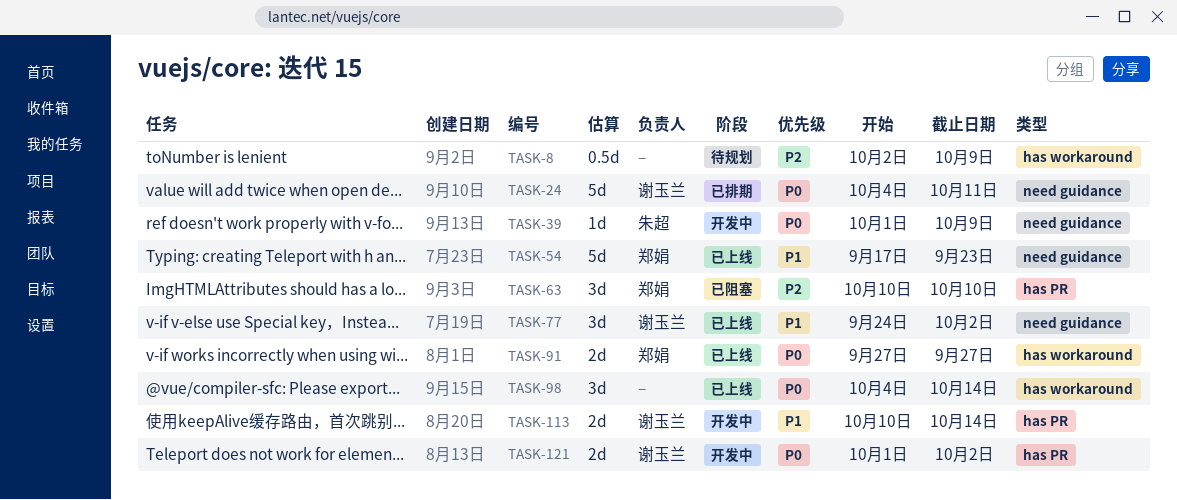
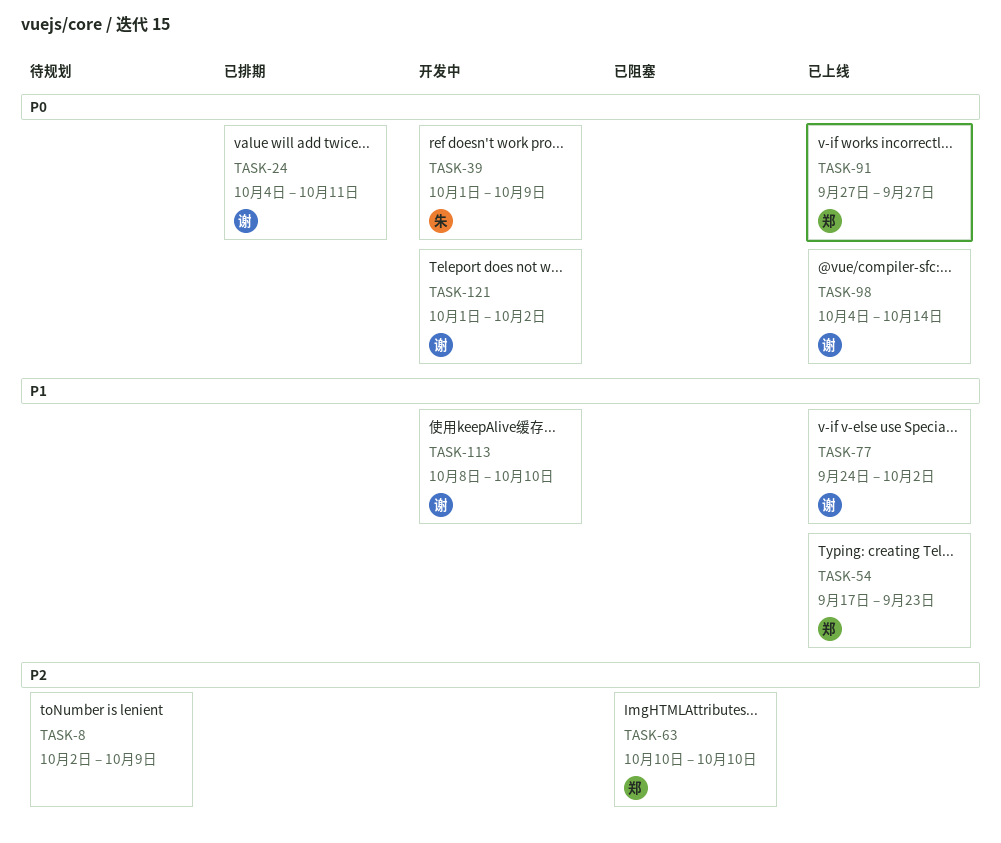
TASK-98, owner: none -> 谢玉兰
TASK-113, start: Oct 10 -> Oct 8
TASK-113, due: Oct 14 -> Oct 10

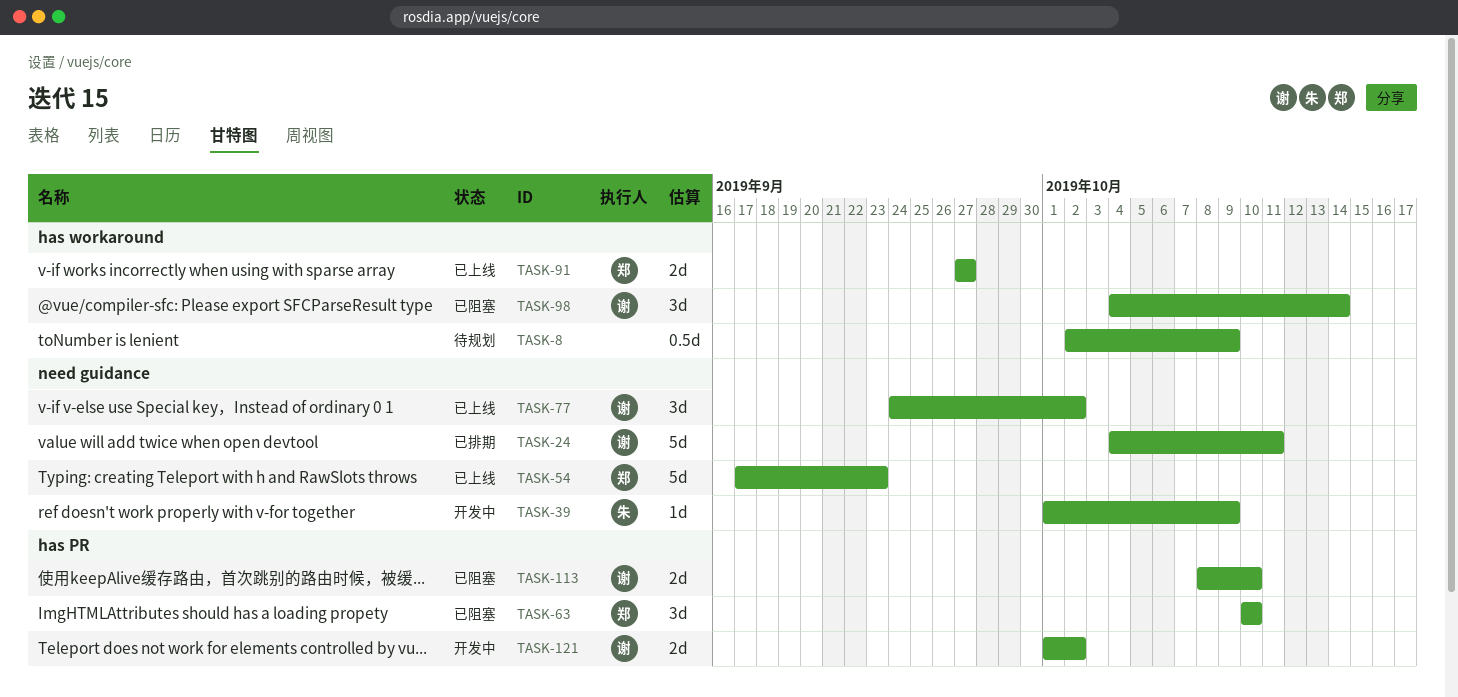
TASK-98, status: 已上线 -> 已阻塞
TASK-113, status: 开发中 -> 已阻塞

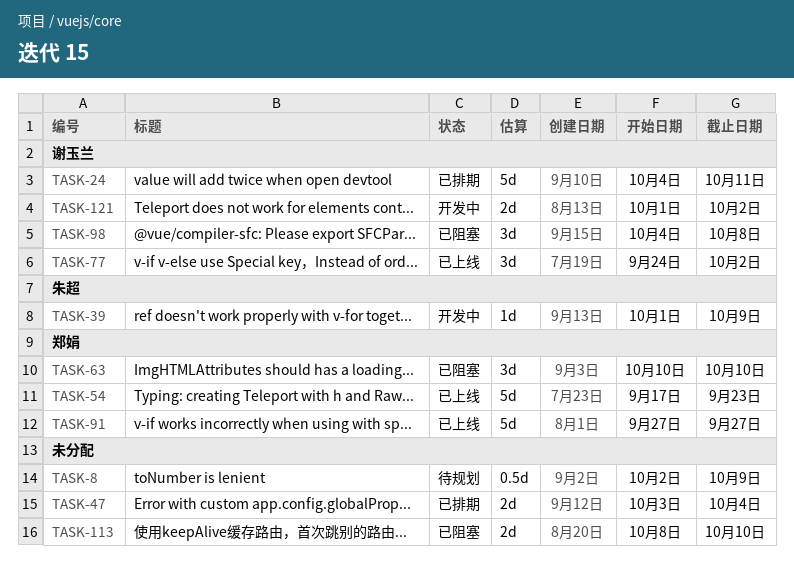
TASK-47: none -> present
TASK-91, estimate: 2d -> 5d
TASK-98, due: Oct 14 -> Oct 8
TASK-113, owner: 谢玉兰 -> none

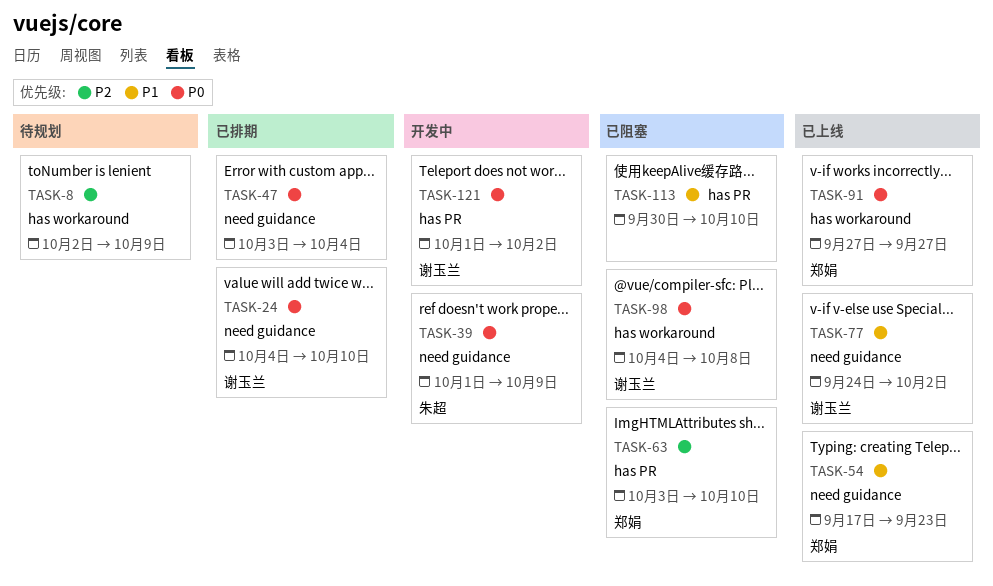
TASK-24, due: Oct 11 -> Oct 10
TASK-63, start: Oct 10 -> Oct 3
TASK-113, start: Oct 8 -> Sep 30

